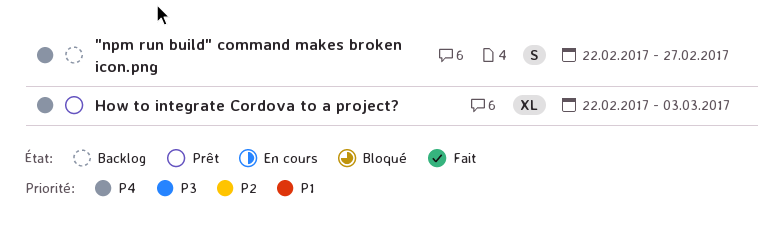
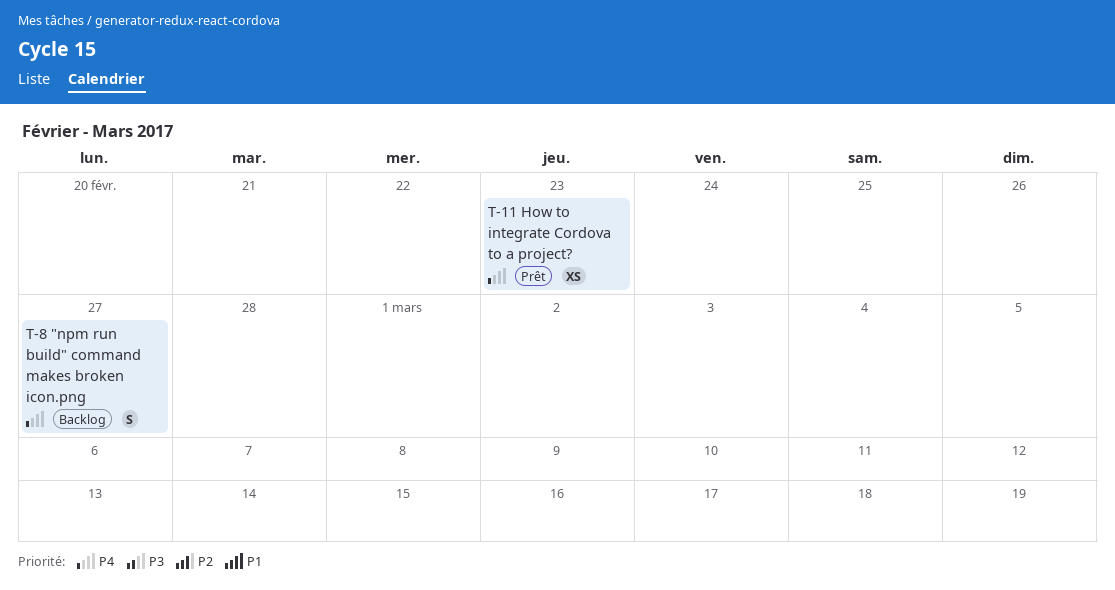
How to integrate Cordova to a project?, estimate: XL -> XS
How to integrate Cordova to a project?, due: Mar 3 -> Feb 23

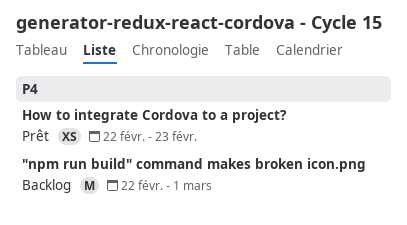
"npm run build" command makes broken icon.png, estimate: S -> M
"npm run build" command makes broken icon.png, due: Feb 27 -> Mar 1

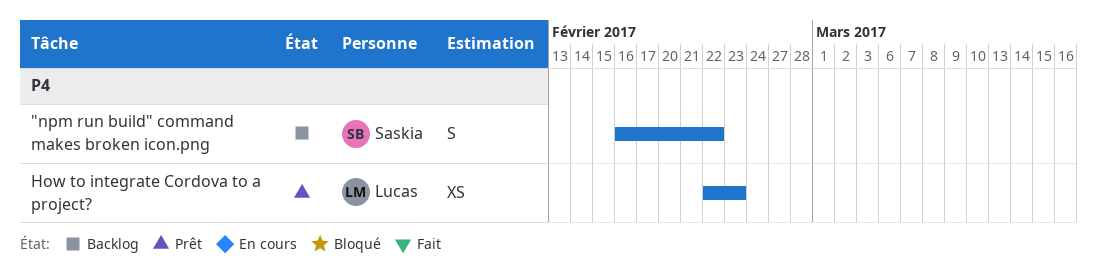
"npm run build" command makes broken icon.png, estimate: M -> S
"npm run build" command makes broken icon.png, start: Feb 22 -> Feb 16
"npm run build" command makes broken icon.png, due: Mar 1 -> Feb 22

